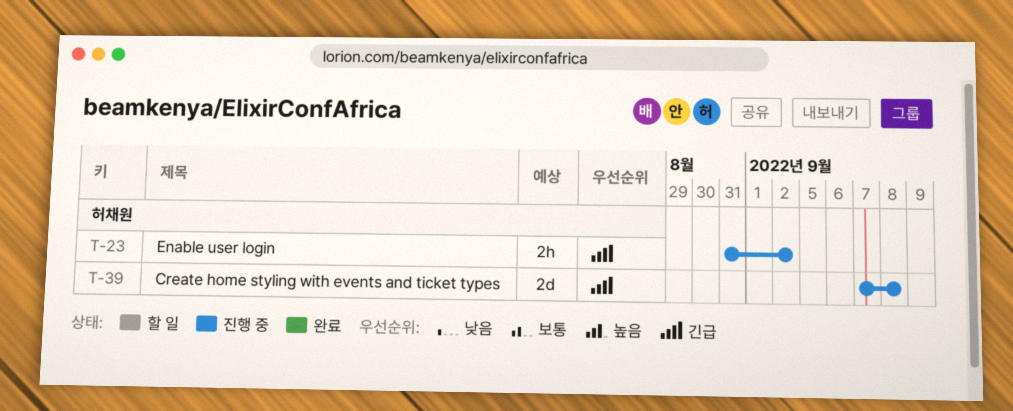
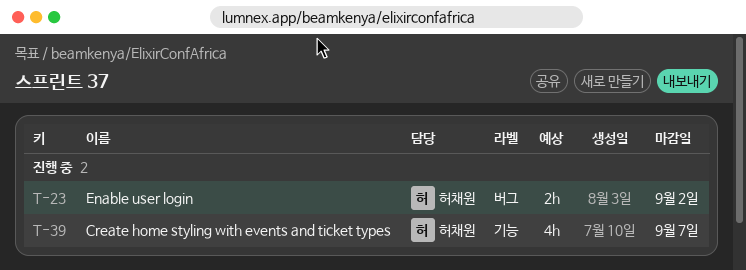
T-39, estimate: 2d -> 4h
T-39, due: Sep 8 -> Sep 7

